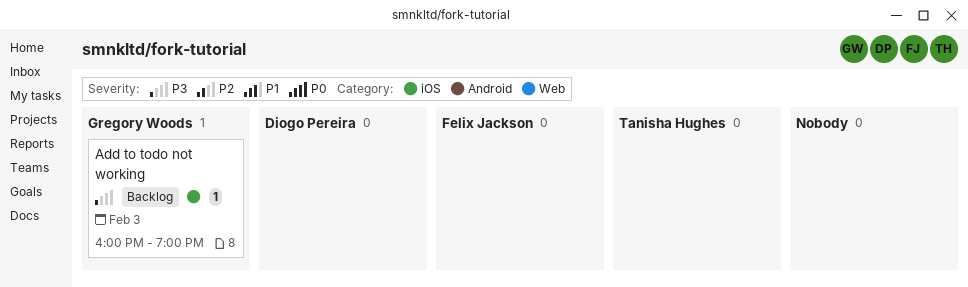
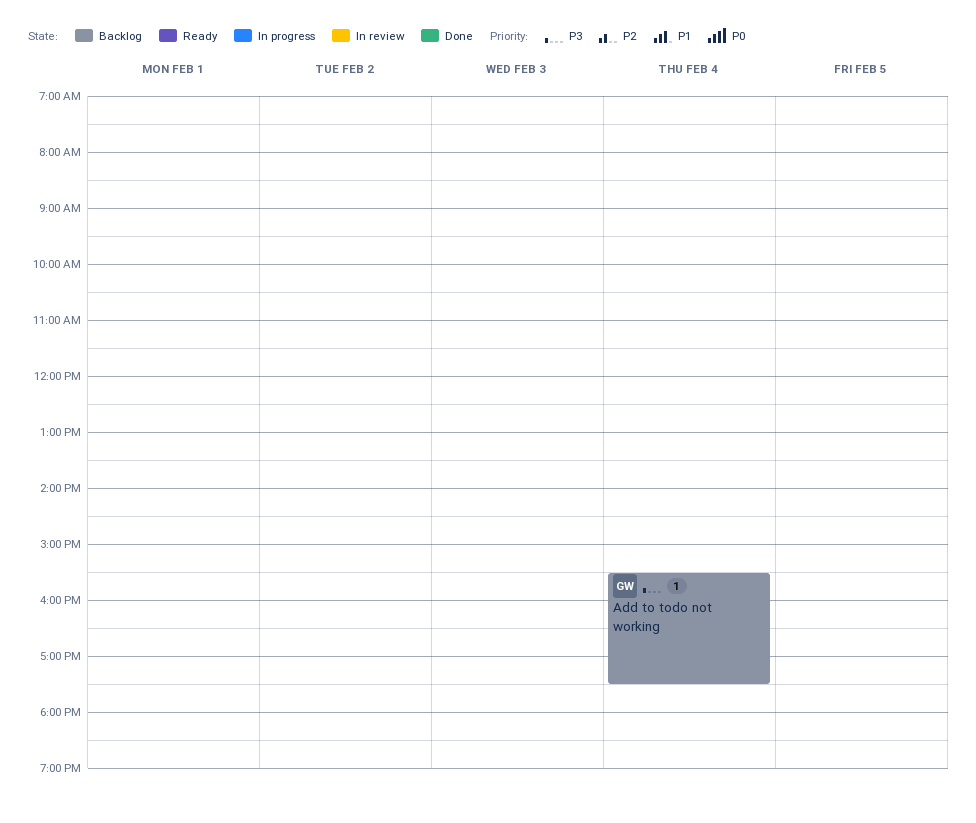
Add to todo not working, day: Feb 3 -> Feb 4
Add to todo not working, begins: 16:00 -> 15:30
Add to todo not working, ends: 19:00 -> 17:30

